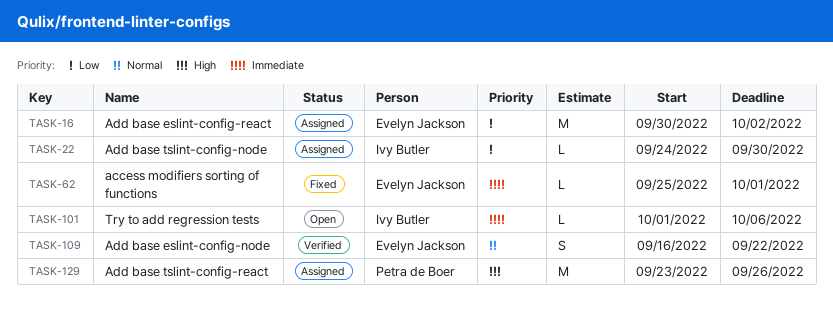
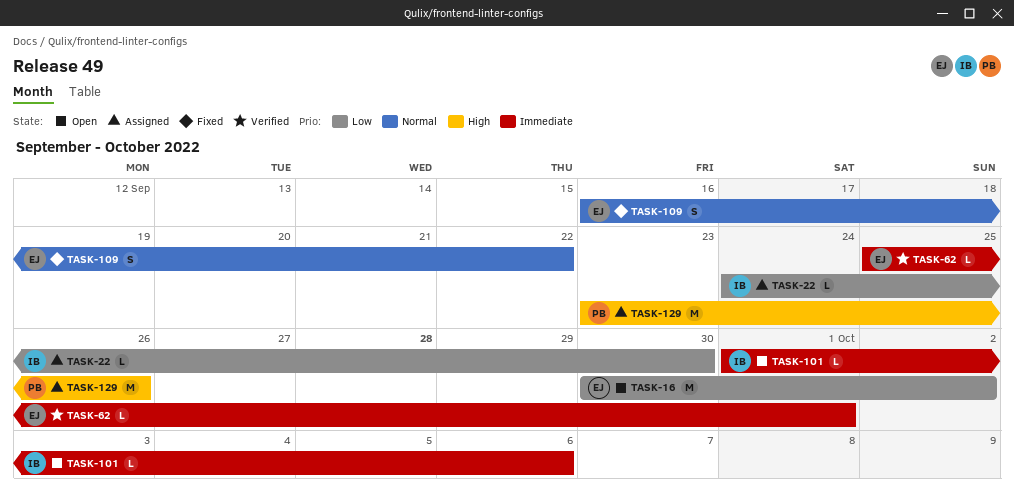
TASK-16, status: Assigned -> Open
TASK-62, status: Fixed -> Verified
TASK-109, status: Verified -> Fixed

